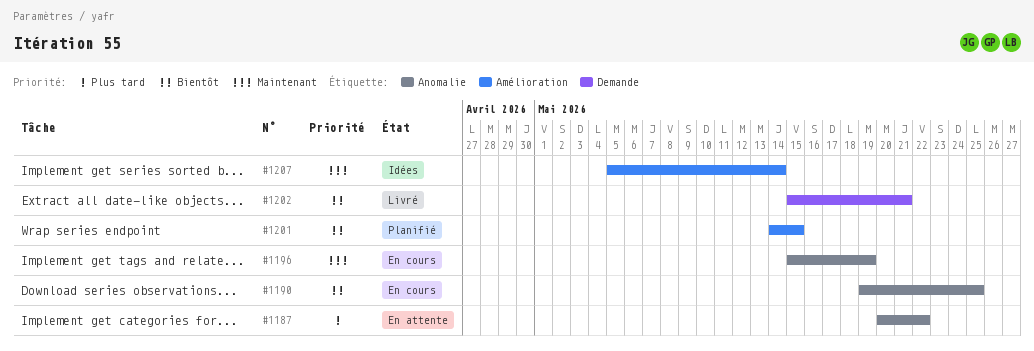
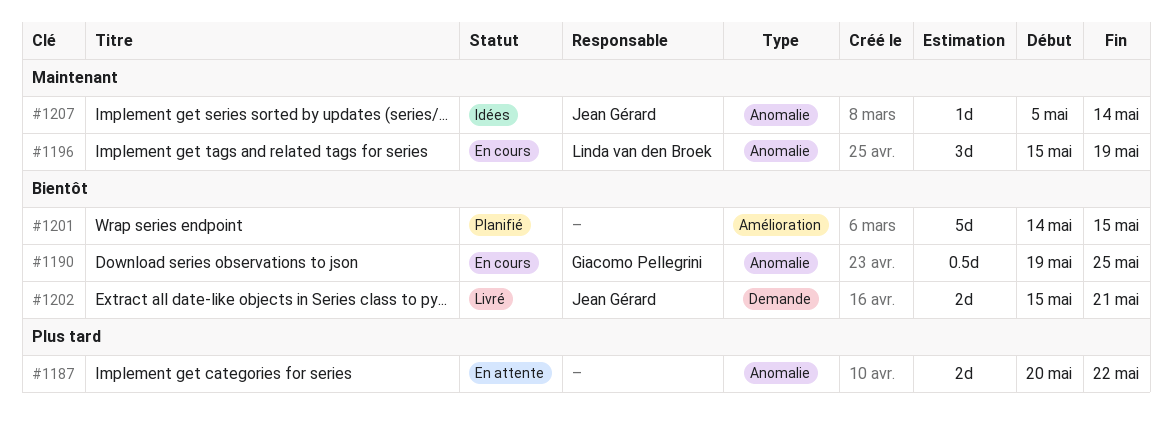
#1207, label: Amélioration -> Anomalie

